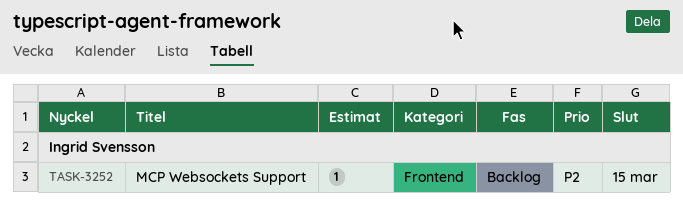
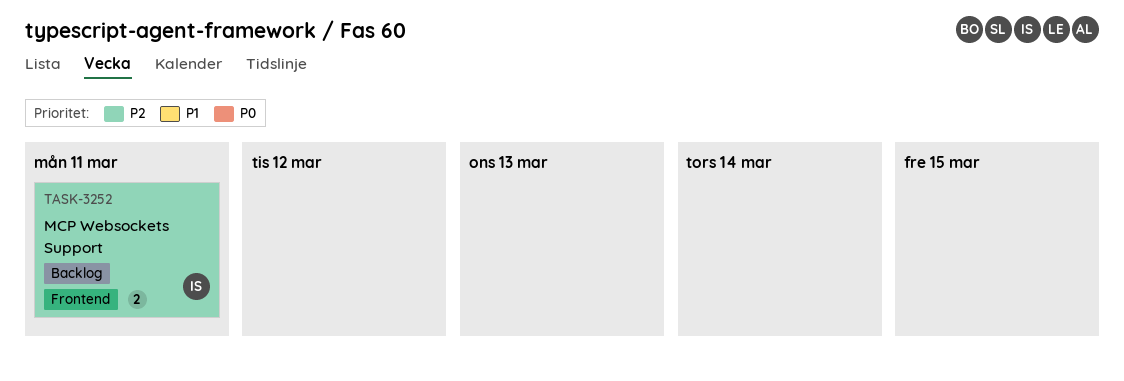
TASK-3252, estimate: 1 -> 2
TASK-3252, due: Mar 15 -> Mar 11

